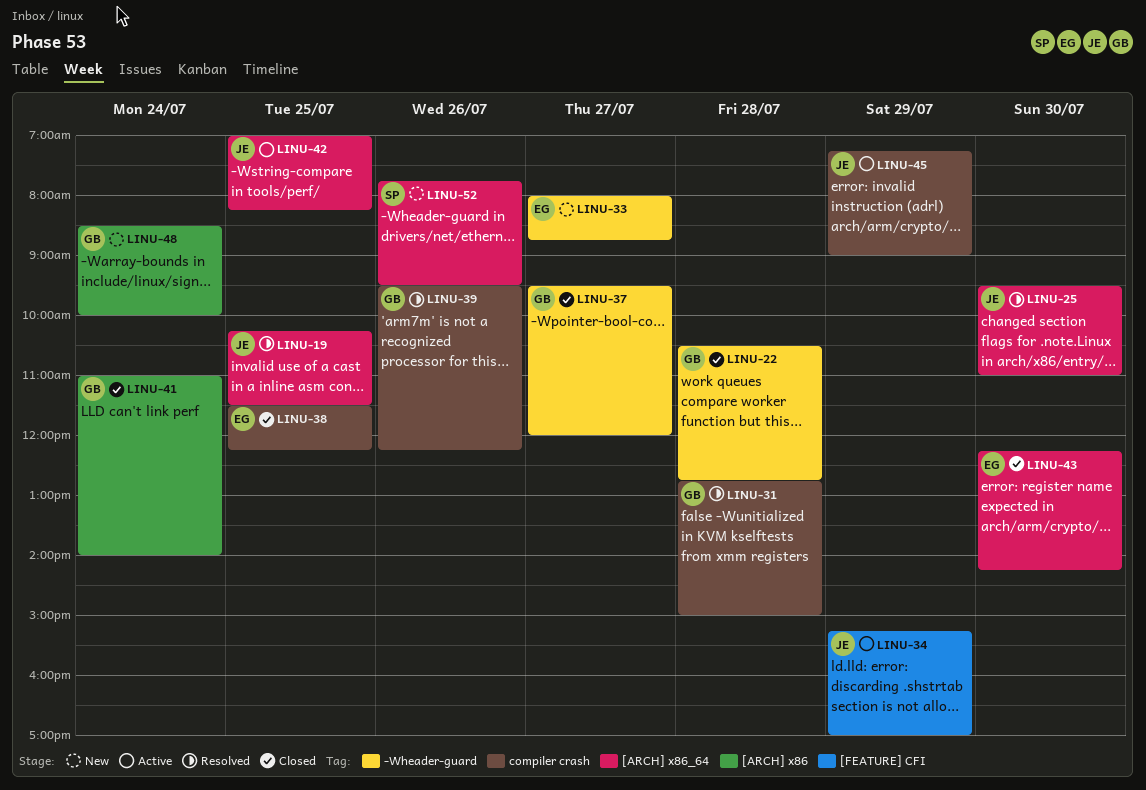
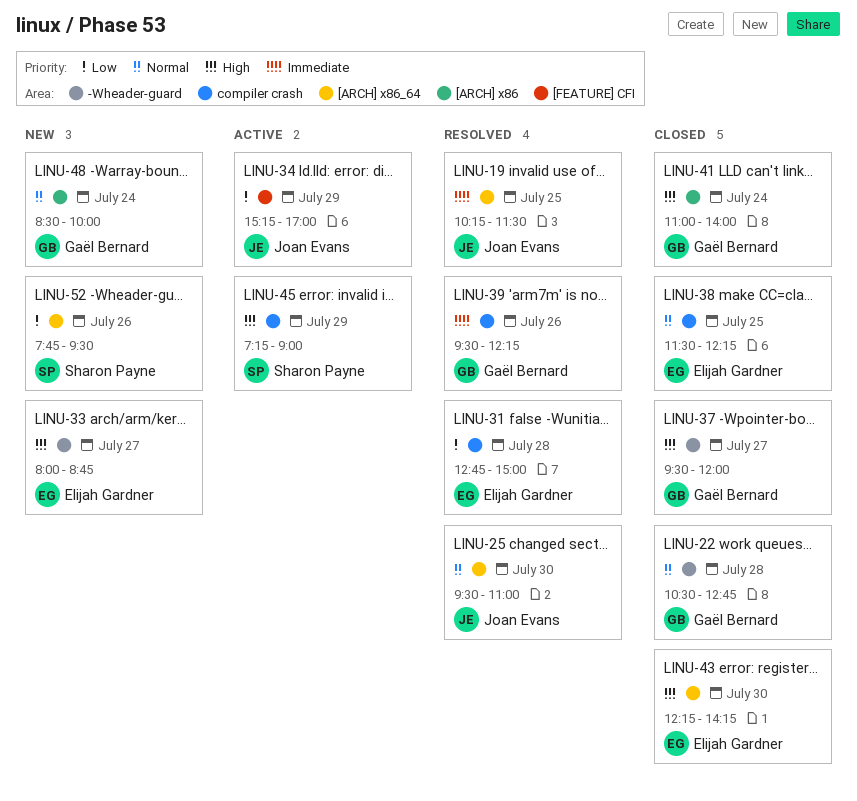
LINU-31, owner: Gaël Bernard -> Elijah Gardner
LINU-42: present -> none
LINU-45, owner: Joan Evans -> Sharon Payne

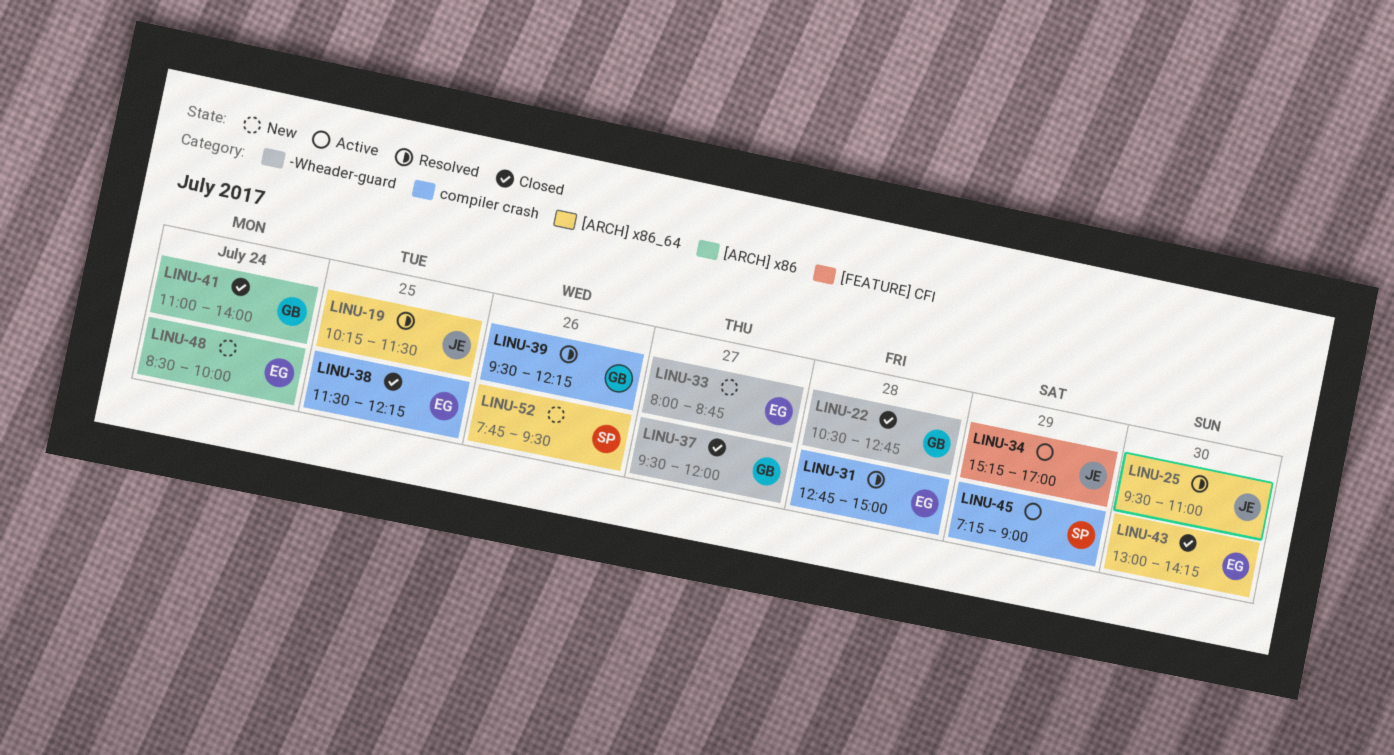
LINU-43, begins: 12:15 -> 13:00
LINU-48, owner: Gaël Bernard -> Elijah Gardner

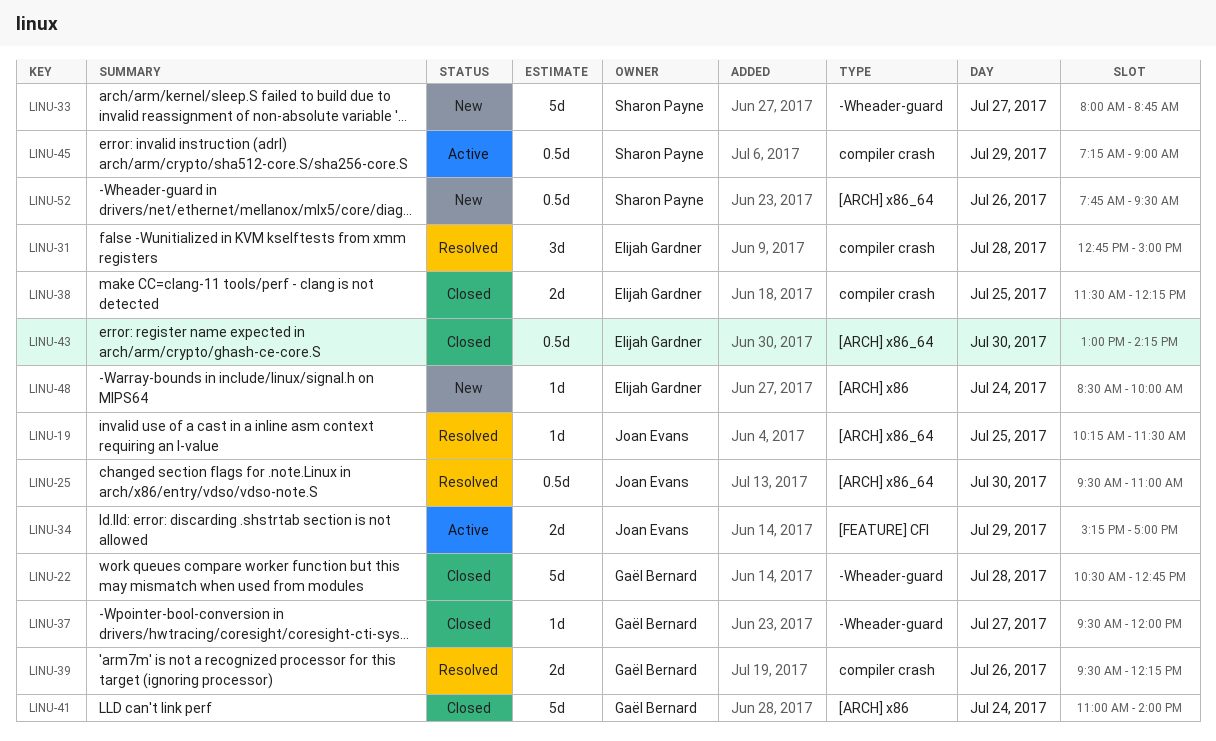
LINU-33, owner: Elijah Gardner -> Sharon Payne

